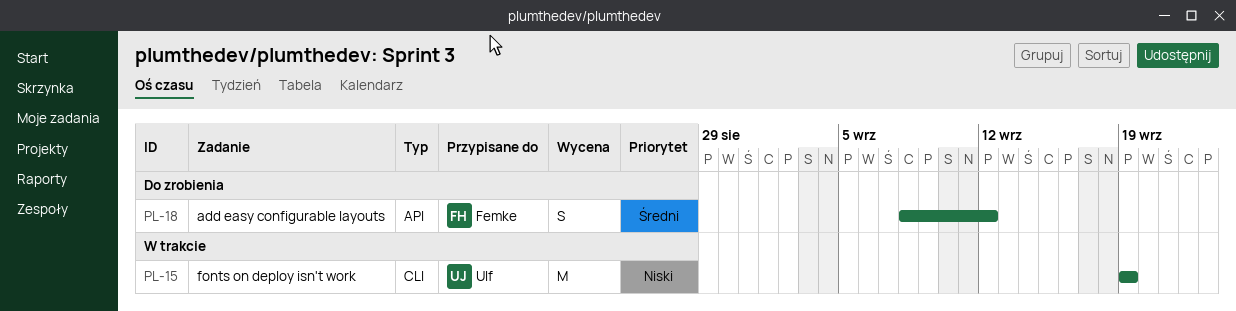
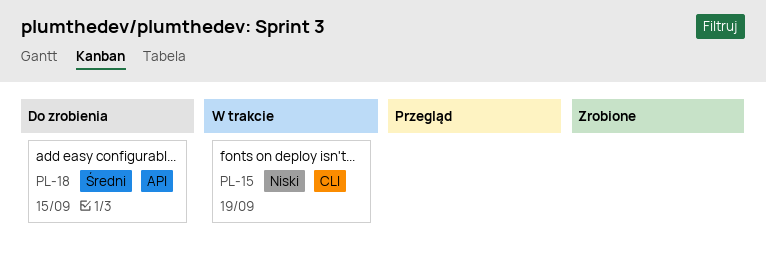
PL-18, due: Sep 12 -> Sep 15

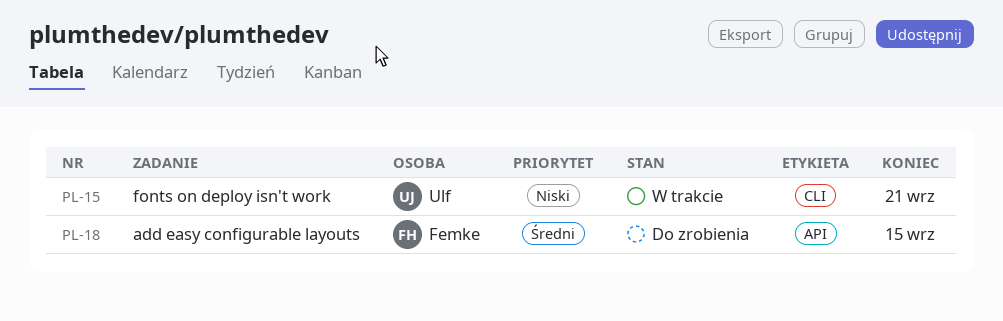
PL-15, due: Sep 19 -> Sep 21

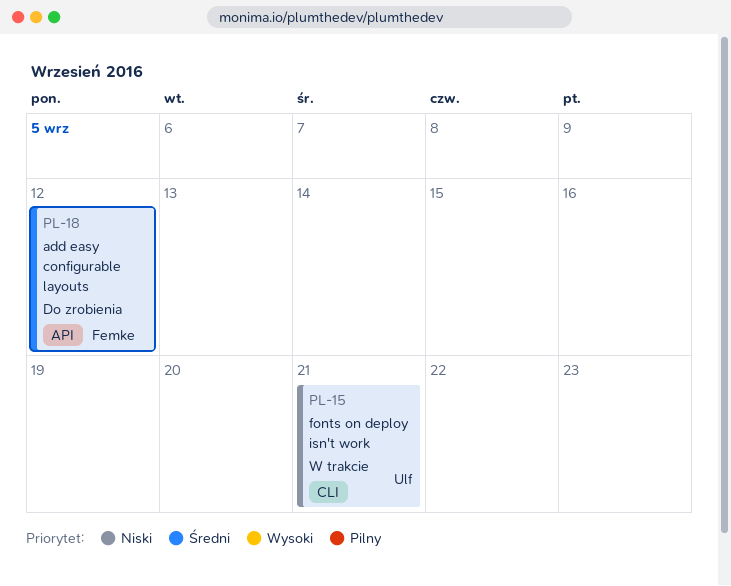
PL-18, due: Sep 15 -> Sep 12

